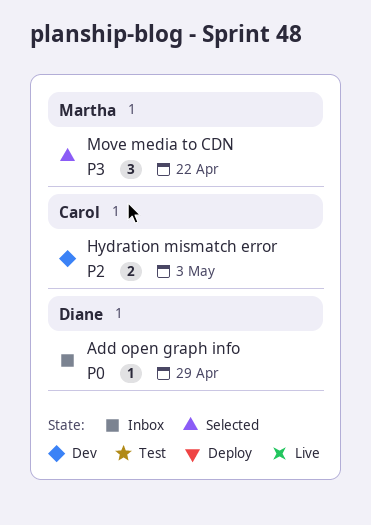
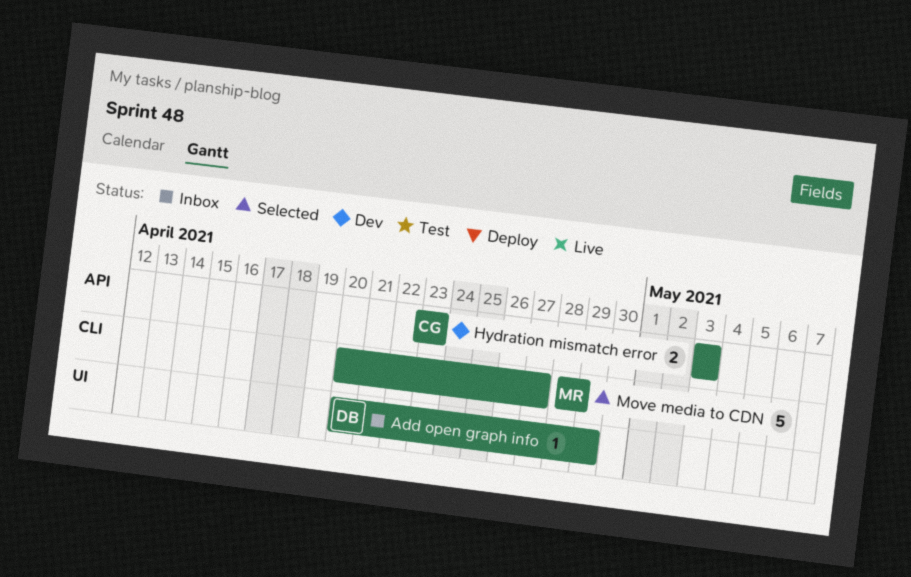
Move media to CDN, estimate: 3 -> 5
Move media to CDN, due: Apr 22 -> Apr 27

